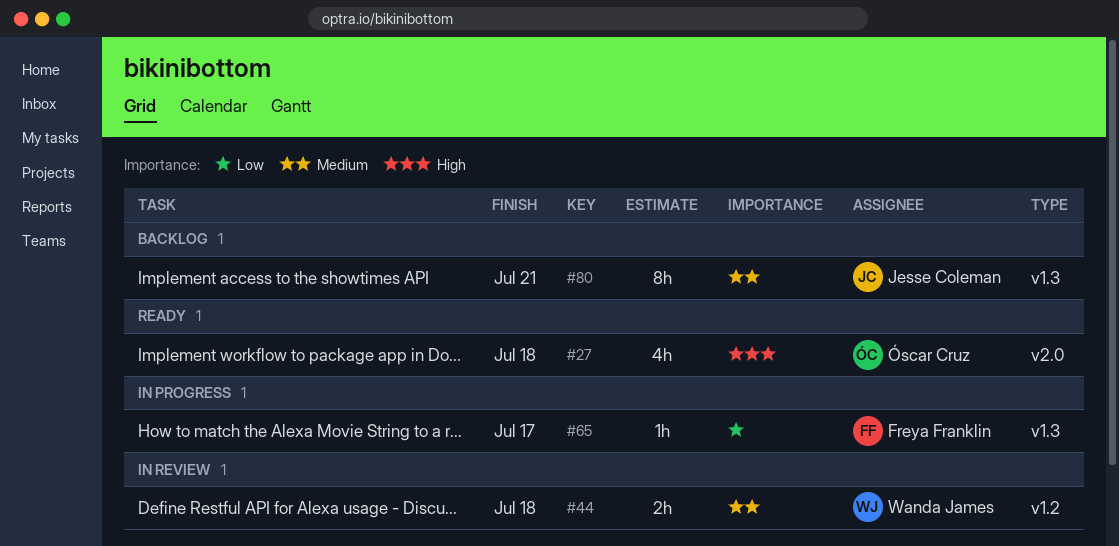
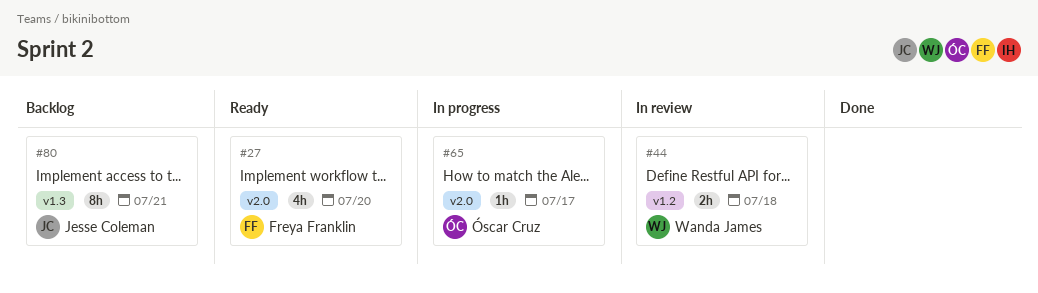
#27, owner: Óscar Cruz -> Freya Franklin
#27, due: Jul 18 -> Jul 20
#65, owner: Freya Franklin -> Óscar Cruz
#65, label: v1.3 -> v2.0

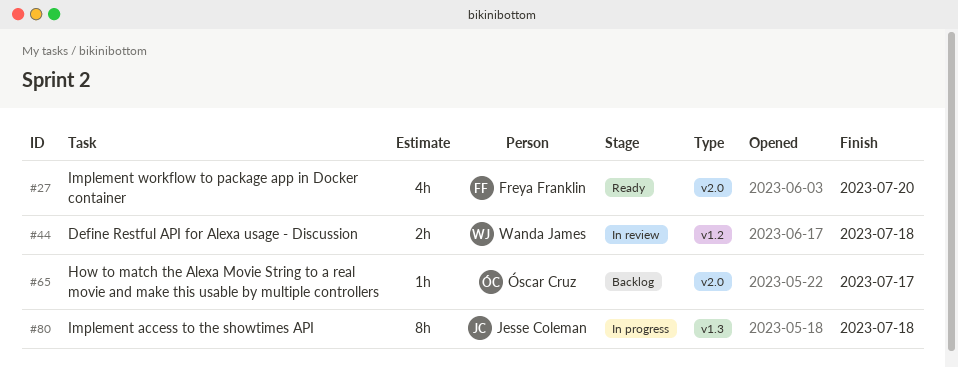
#65, status: In progress -> Backlog
#80, status: Backlog -> In progress
#80, due: Jul 21 -> Jul 18

